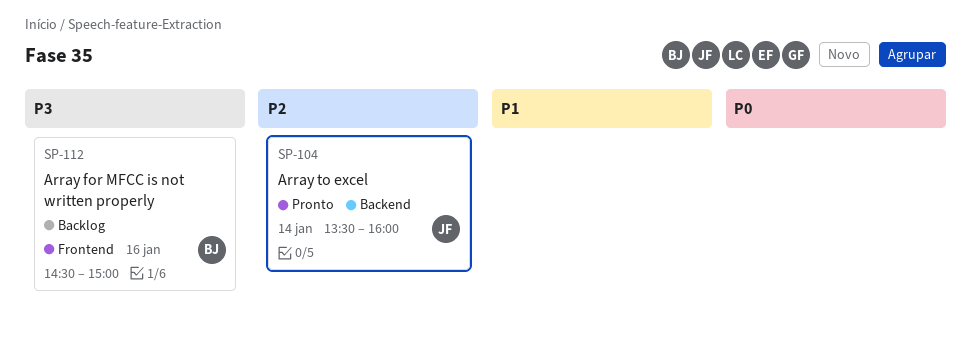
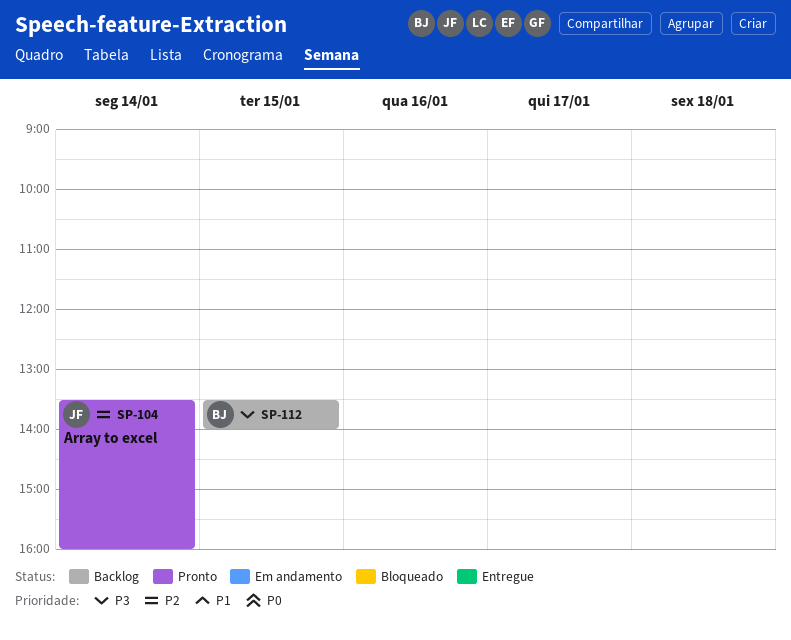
SP-112, day: Jan 16 -> Jan 15
SP-112, begins: 14:30 -> 13:30
SP-112, ends: 15:00 -> 14:00

